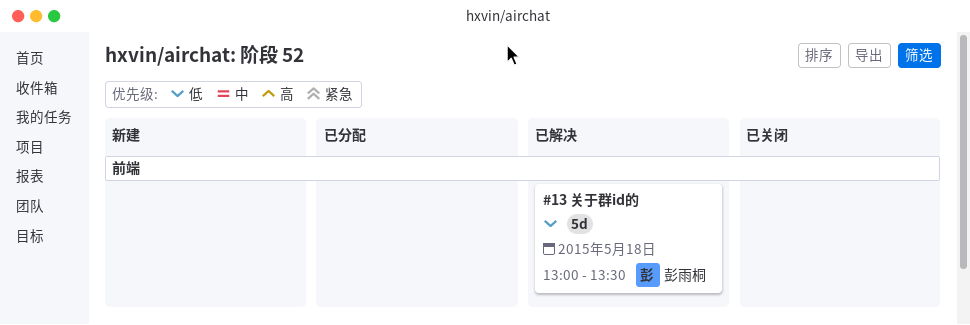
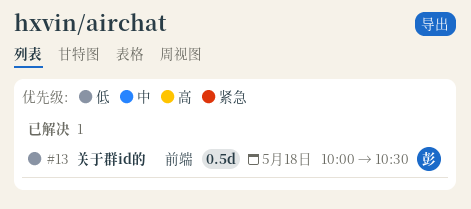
#13, estimate: 5d -> 0.5d
#13, begins: 13:00 -> 10:00
#13, ends: 13:30 -> 10:30

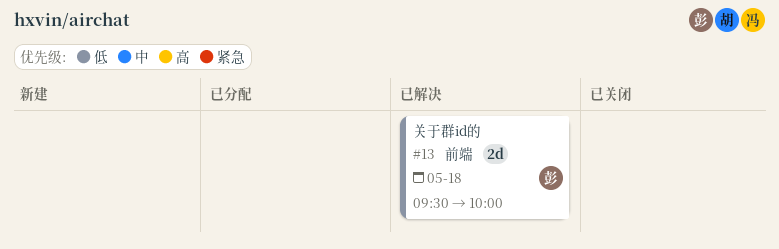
#13, estimate: 0.5d -> 2d
#13, begins: 10:00 -> 09:30
#13, ends: 10:30 -> 10:00

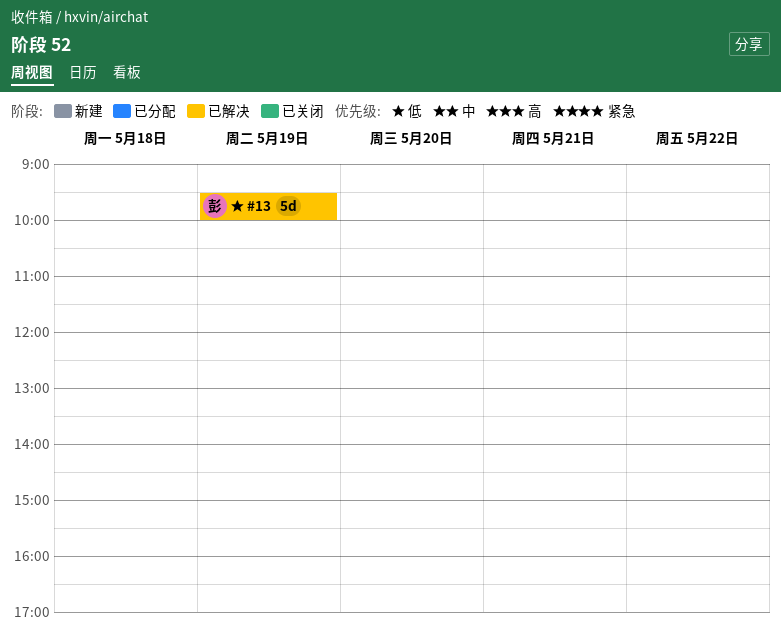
#13, estimate: 2d -> 5d
#13, day: May 18 -> May 19

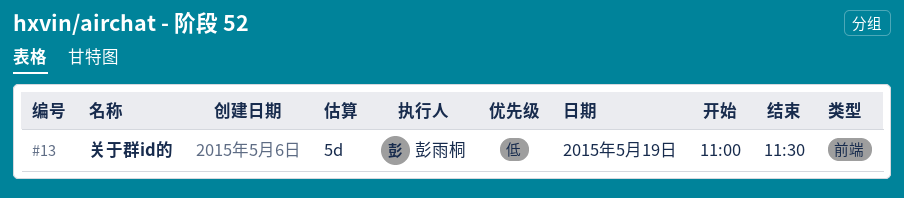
#13, begins: 09:30 -> 11:00
#13, ends: 10:00 -> 11:30

